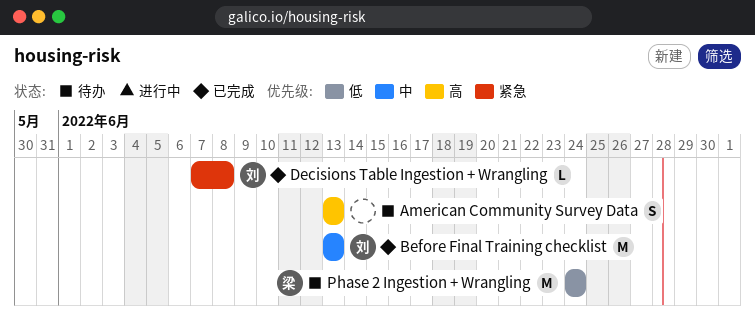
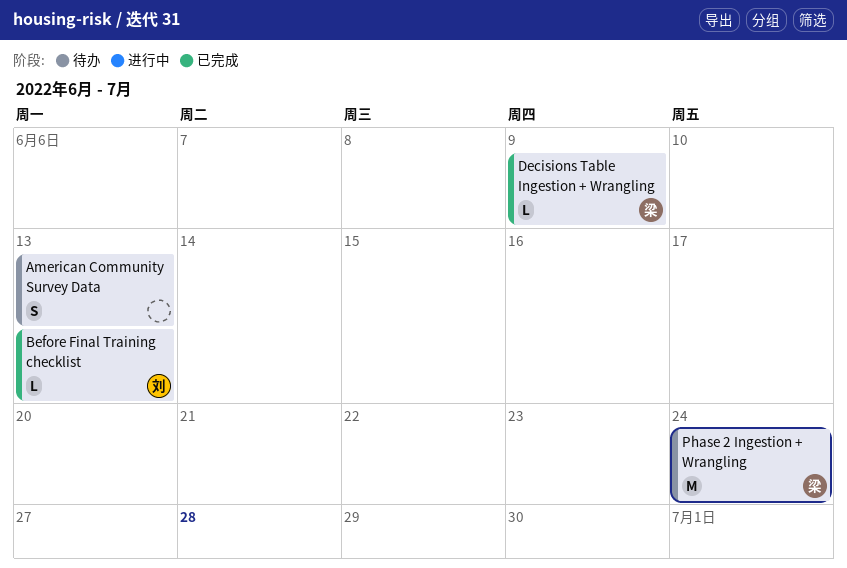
Before Final Training checklist, estimate: M -> L
Decisions Table Ingestion + Wrangling, owner: 刘 -> 梁
Decisions Table Ingestion + Wrangling, due: Jun 8 -> Jun 9

